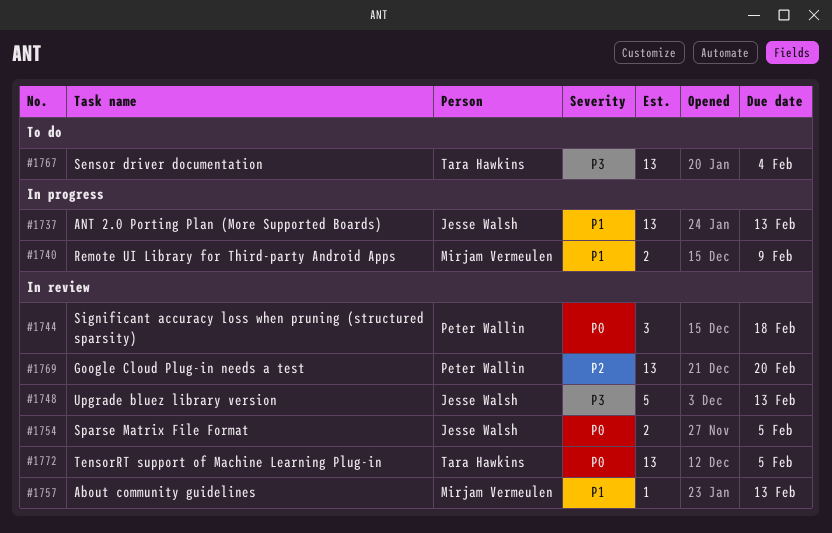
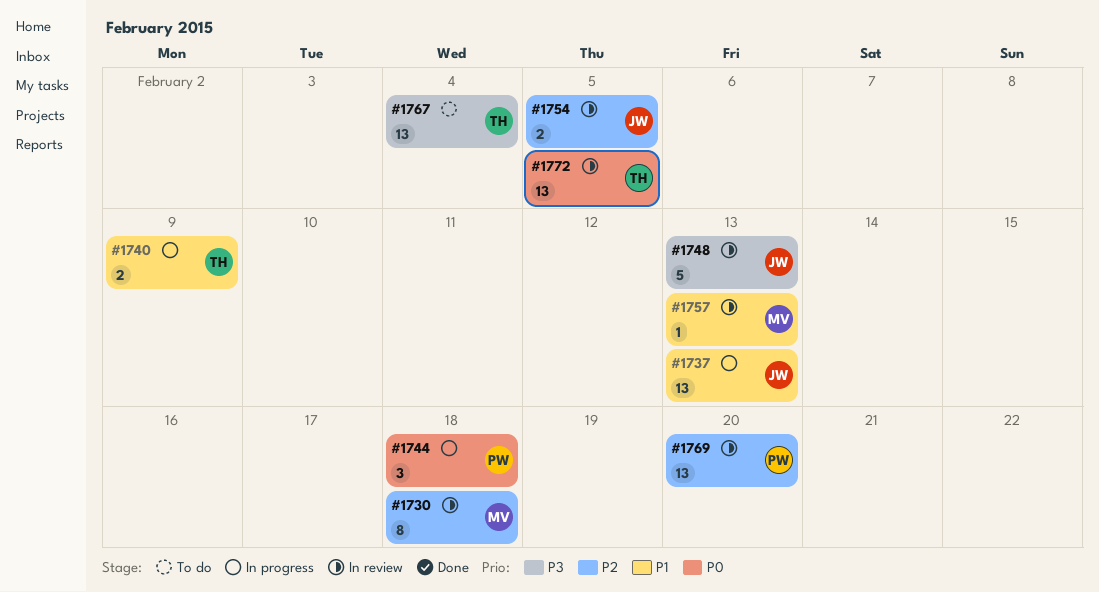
#1730: none -> present
#1740, owner: Mirjam Vermeulen -> Tara Hawkins
#1744, status: In review -> In progress
#1754, priority: P0 -> P2

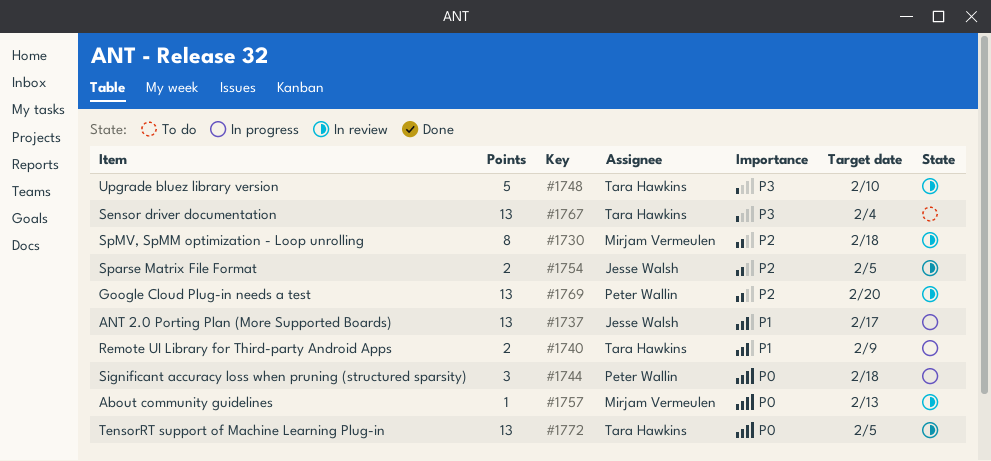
#1737, due: Feb 13 -> Feb 17
#1748, owner: Jesse Walsh -> Tara Hawkins
#1748, due: Feb 13 -> Feb 10
#1757, priority: P1 -> P0

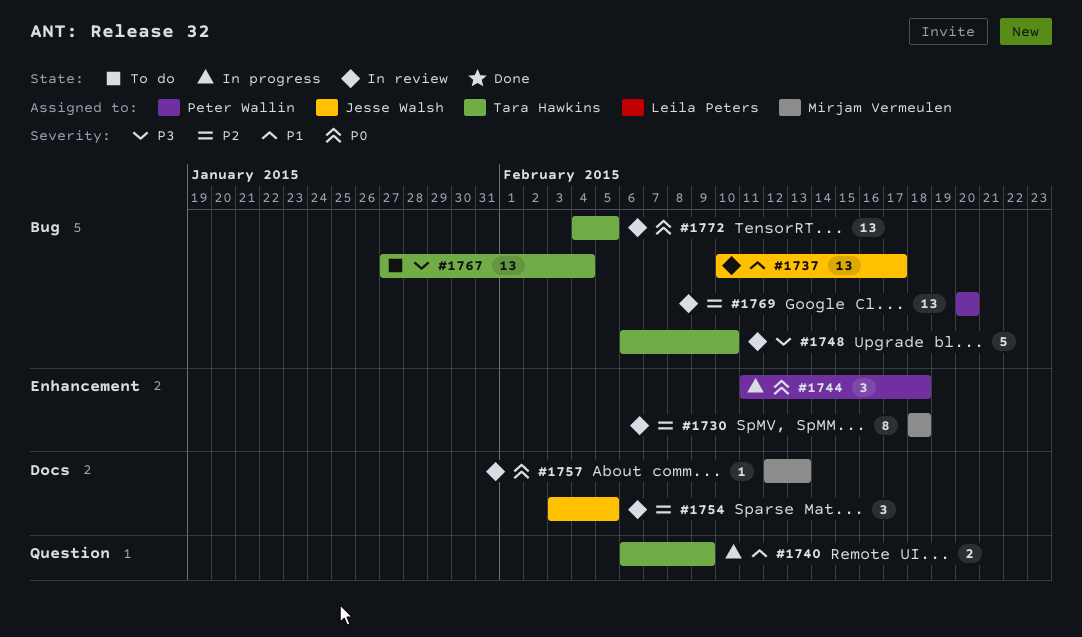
#1737, status: In progress -> In review
#1754, estimate: 2 -> 3

